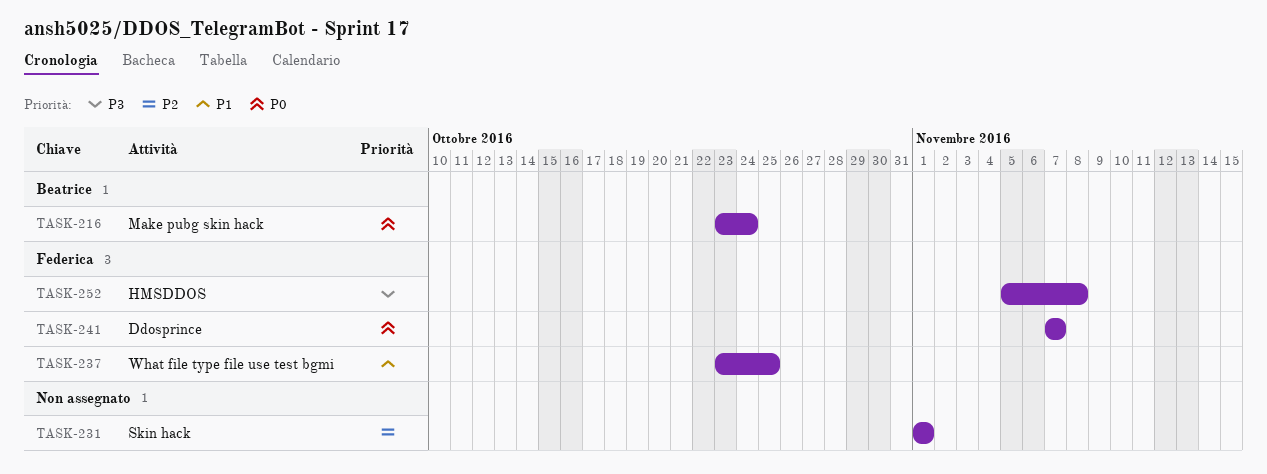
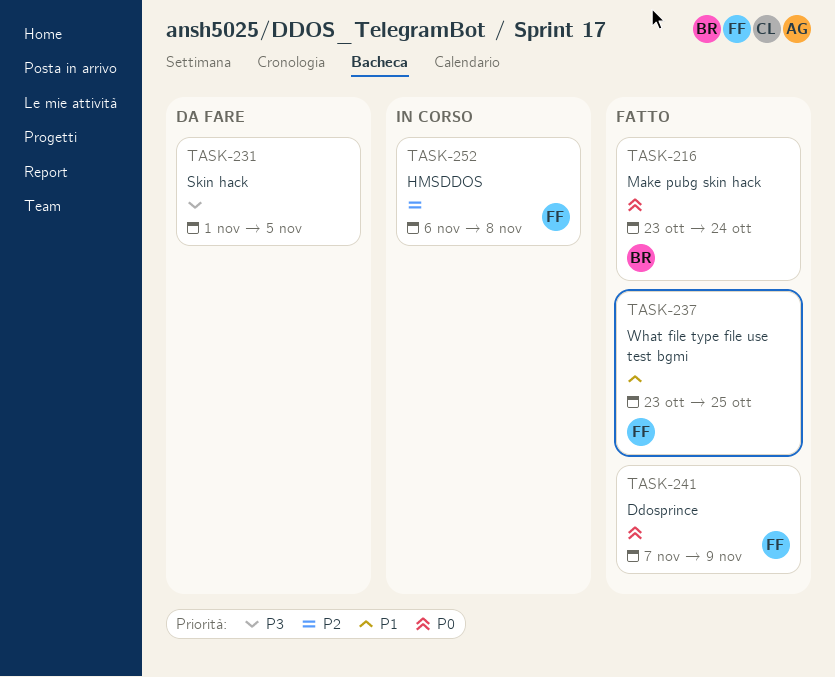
TASK-231, priority: P2 -> P3
TASK-231, due: Nov 1 -> Nov 5
TASK-241, due: Nov 7 -> Nov 9
TASK-252, priority: P3 -> P2
TASK-252, start: Nov 5 -> Nov 6

